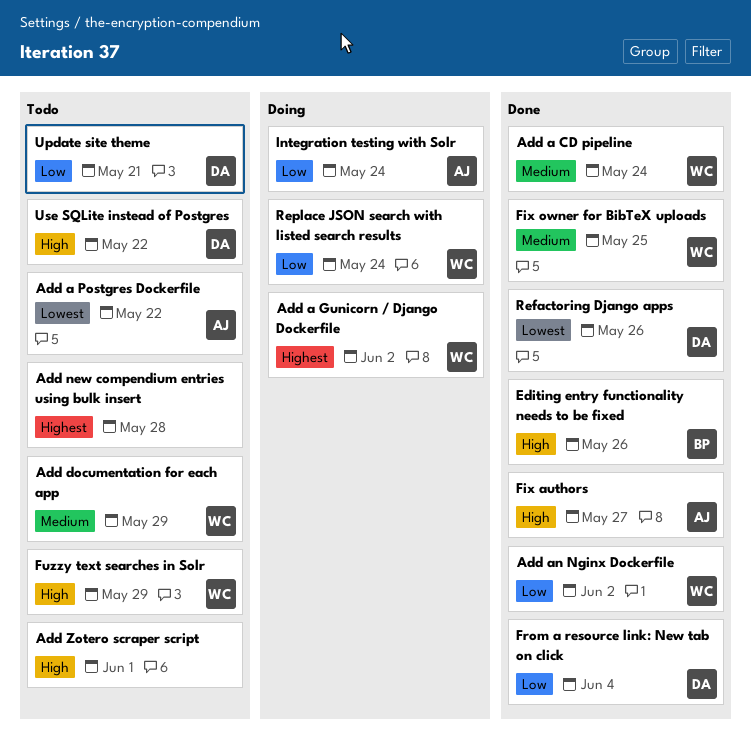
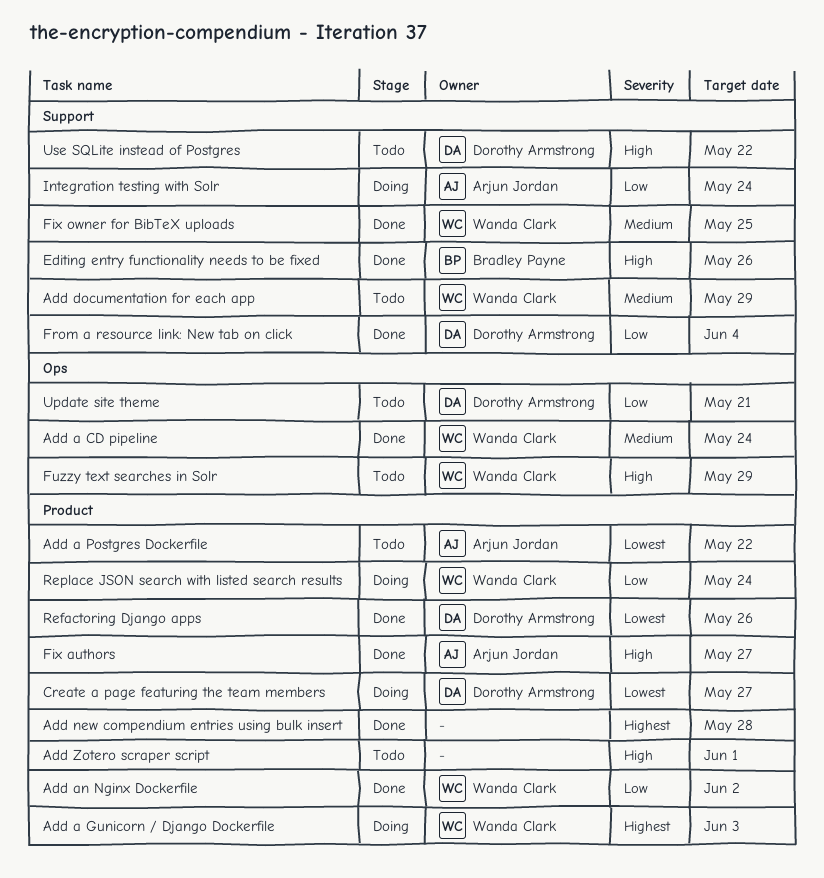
Add a Gunicorn / Django Dockerfile, due: Jun 2 -> Jun 3
Add new compendium entries using bulk insert, status: Todo -> Done
Create a page featuring the team members: none -> present

